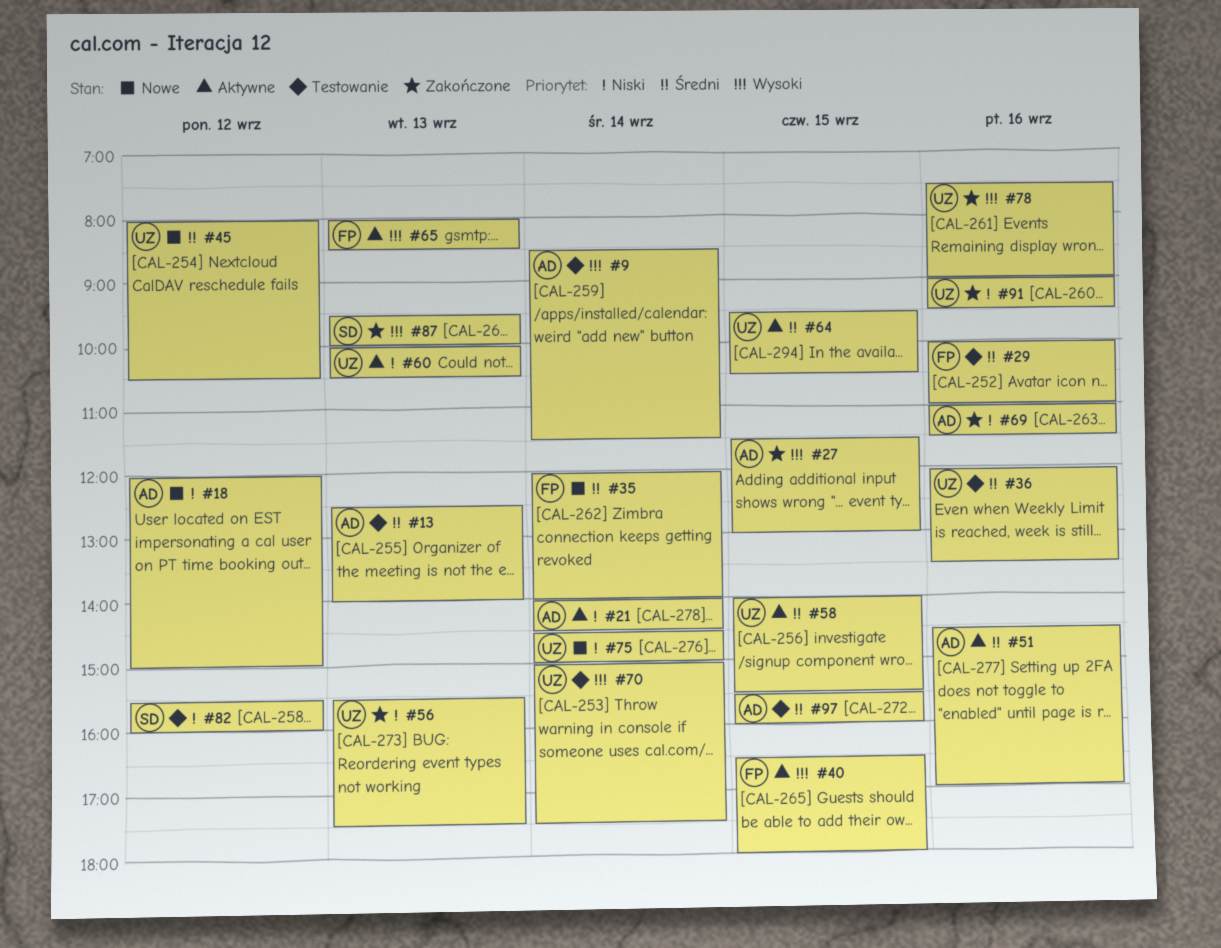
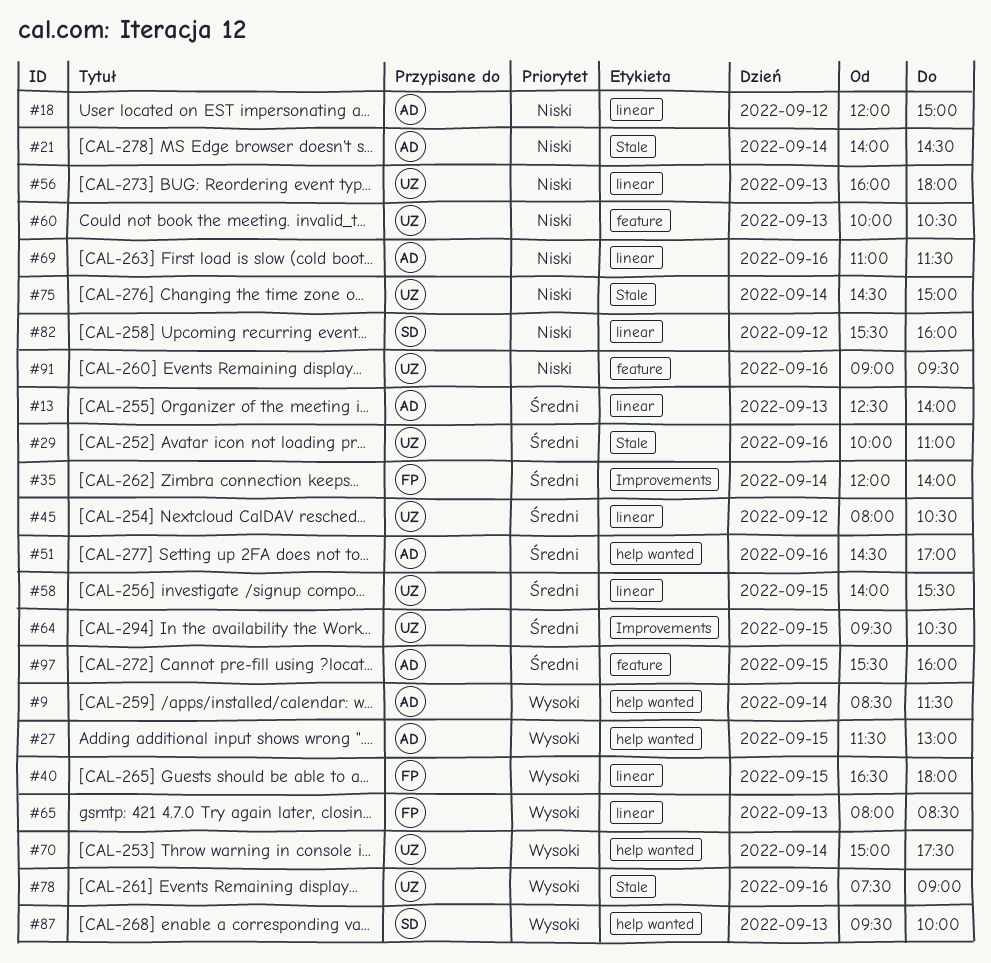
#29, owner: FP -> UZ
#36: present -> none
#56, begins: 15:30 -> 16:00
#56, ends: 17:30 -> 18:00

